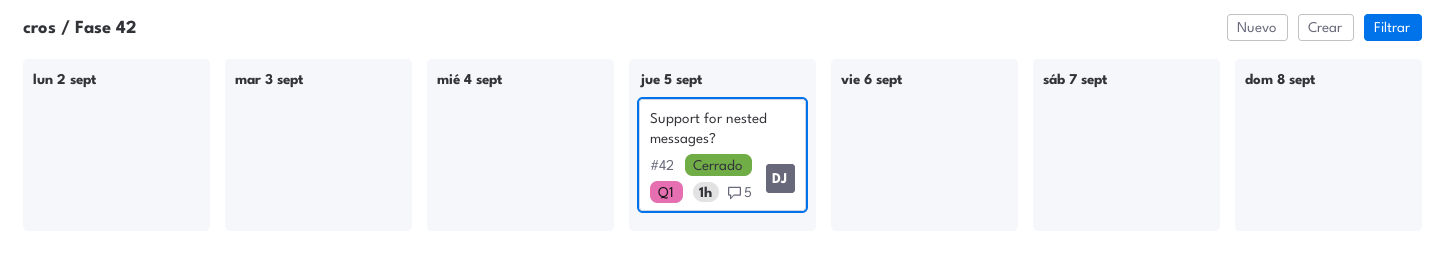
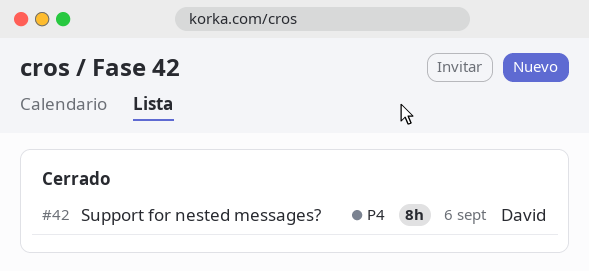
#42, estimate: 1h -> 8h
#42, due: Sep 5 -> Sep 6

